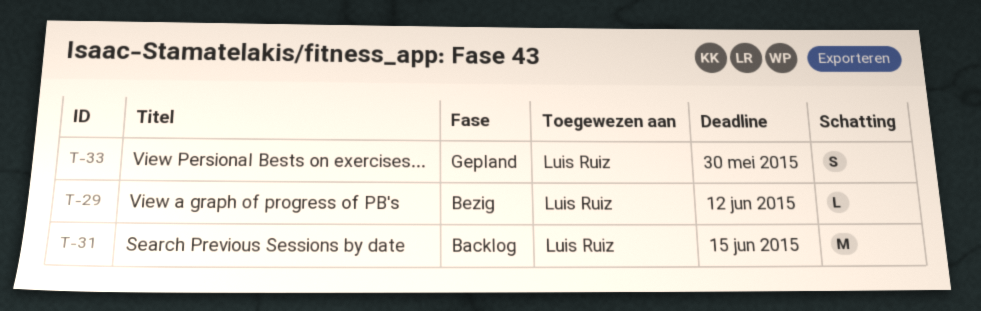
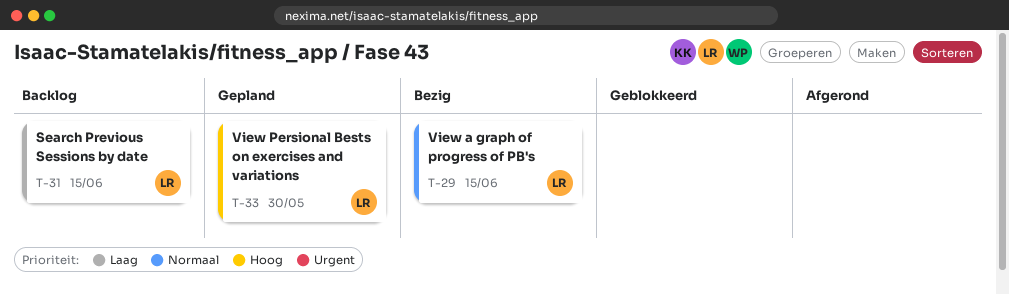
T-29, due: Jun 12 -> Jun 15

